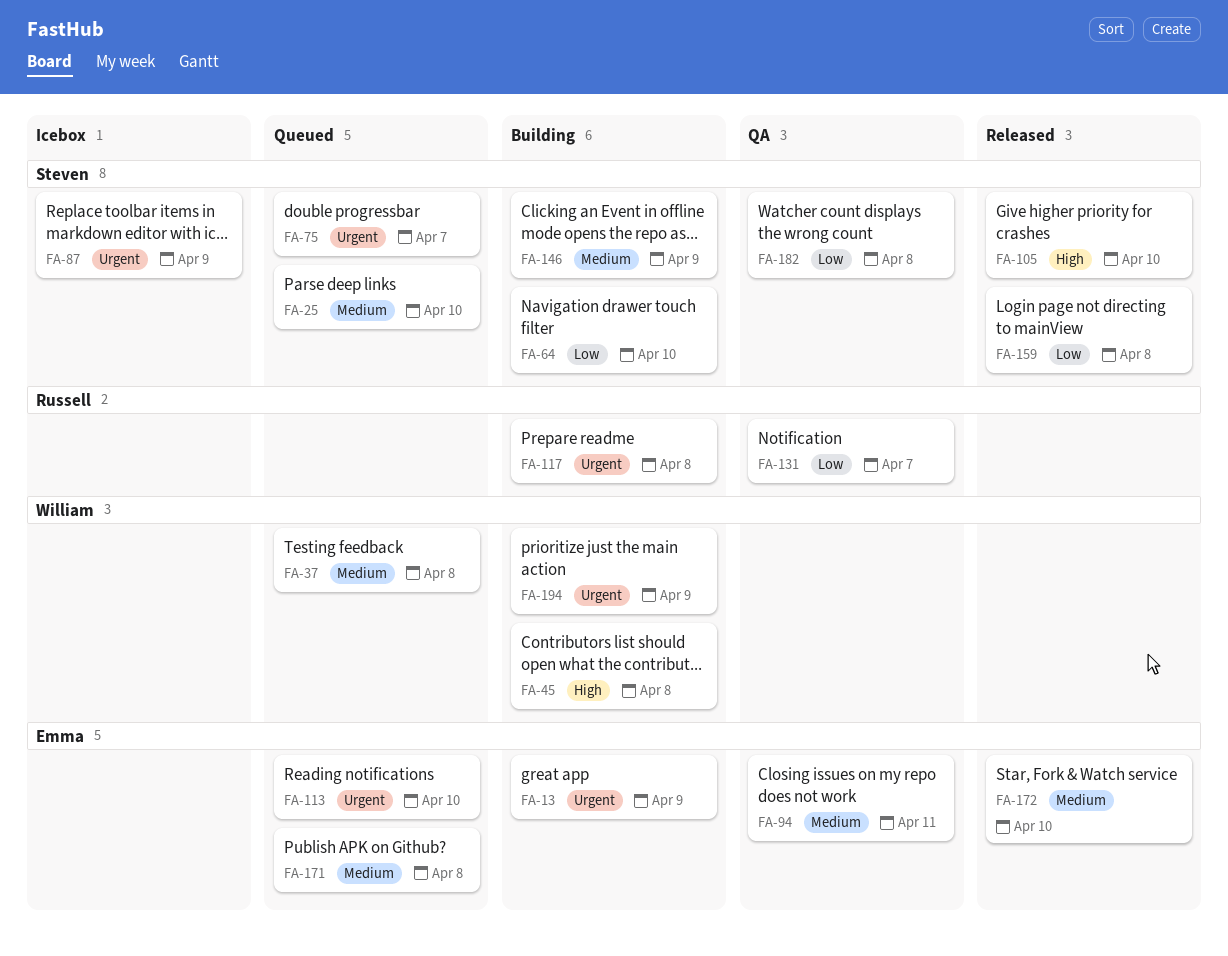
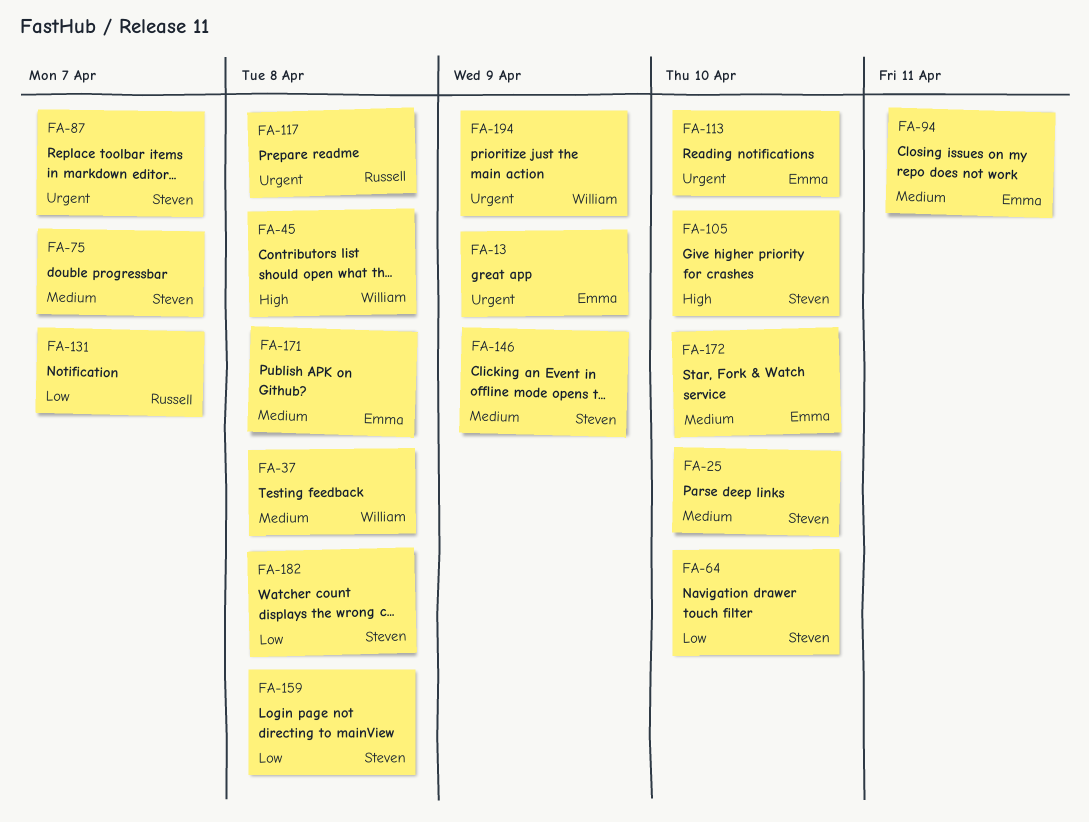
FA-75, priority: Urgent -> Medium
FA-87, due: Apr 9 -> Apr 7

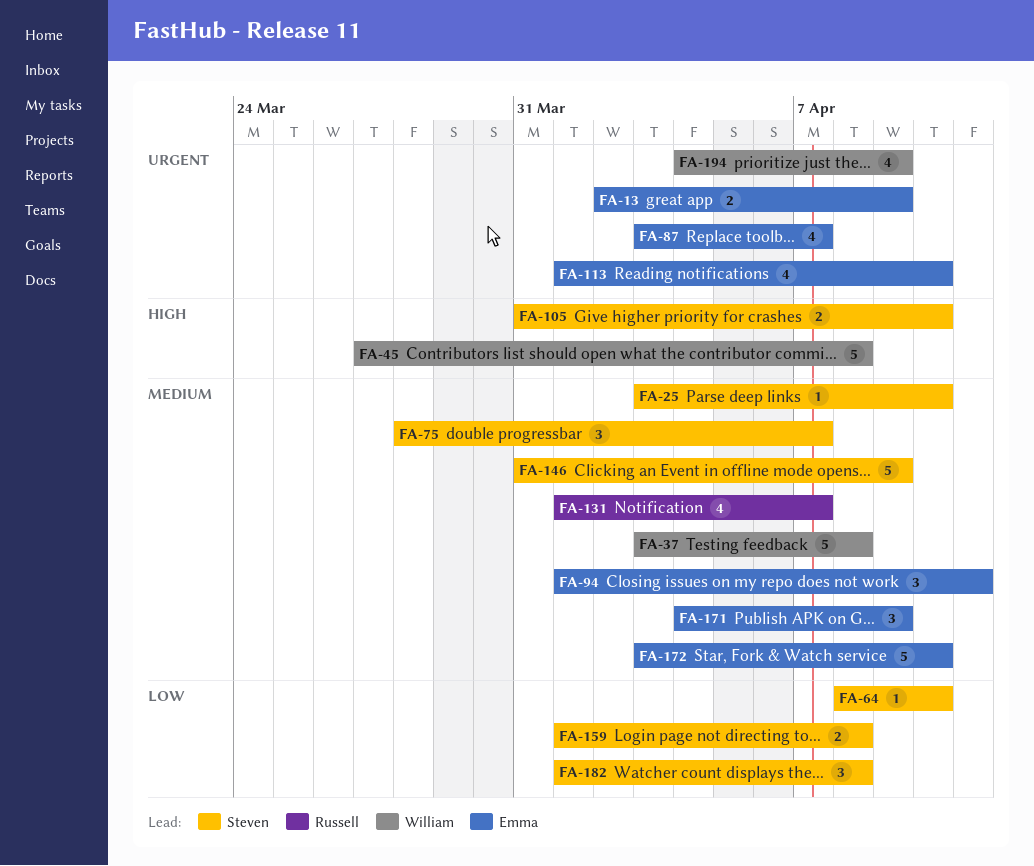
FA-87, owner: Steven -> Emma
FA-117: present -> none
FA-131, priority: Low -> Medium
FA-171, due: Apr 8 -> Apr 9

